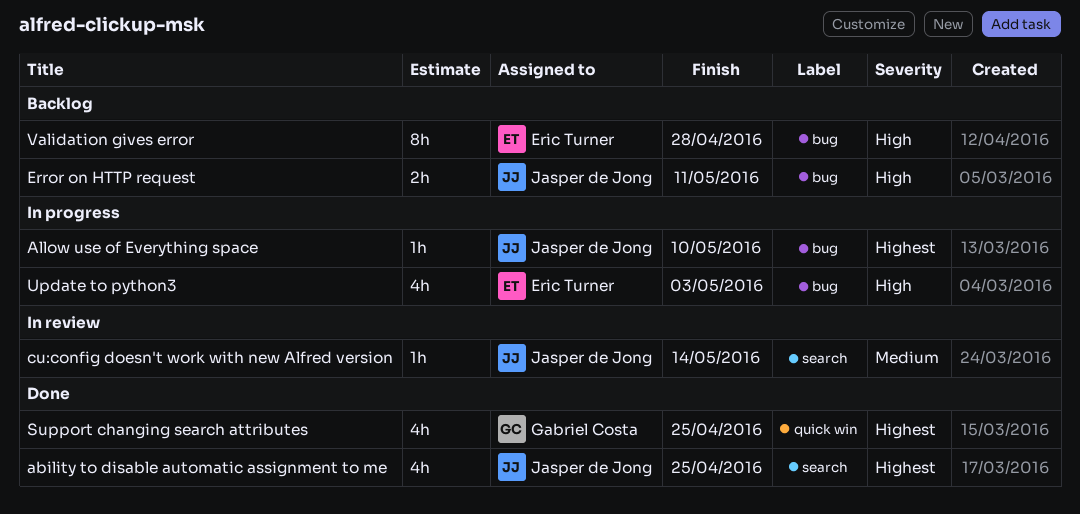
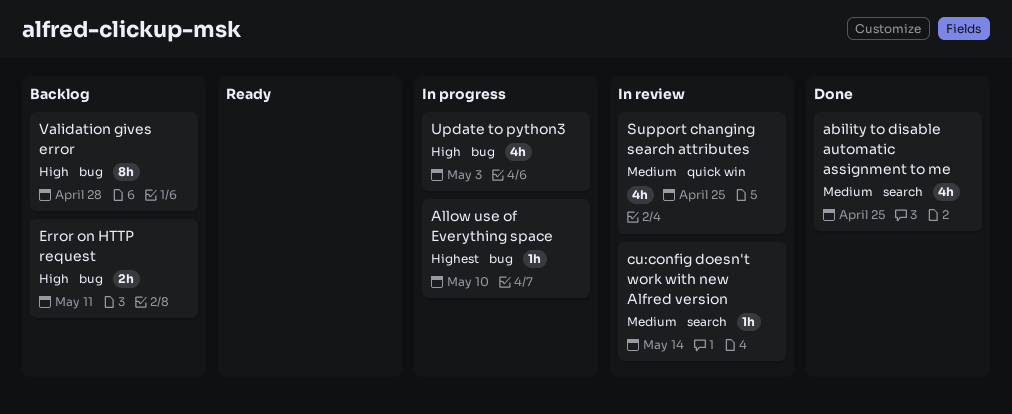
ability to disable automatic assignment to me, priority: Highest -> Medium
Support changing search attributes, status: Done -> In review
Support changing search attributes, priority: Highest -> Medium

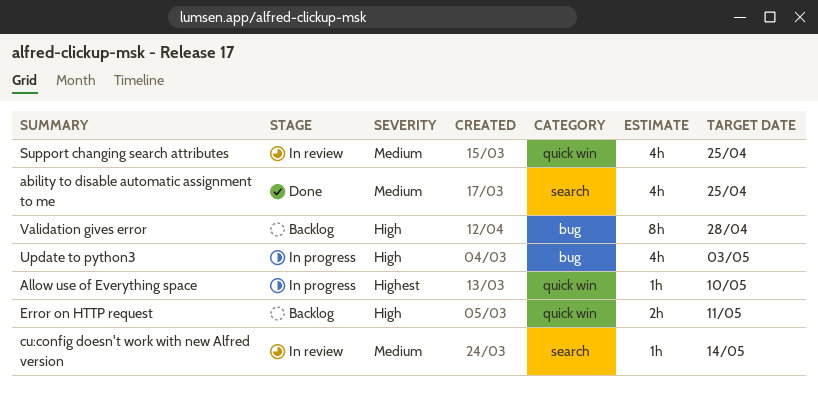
Allow use of Everything space, label: bug -> quick win
Error on HTTP request, label: bug -> quick win

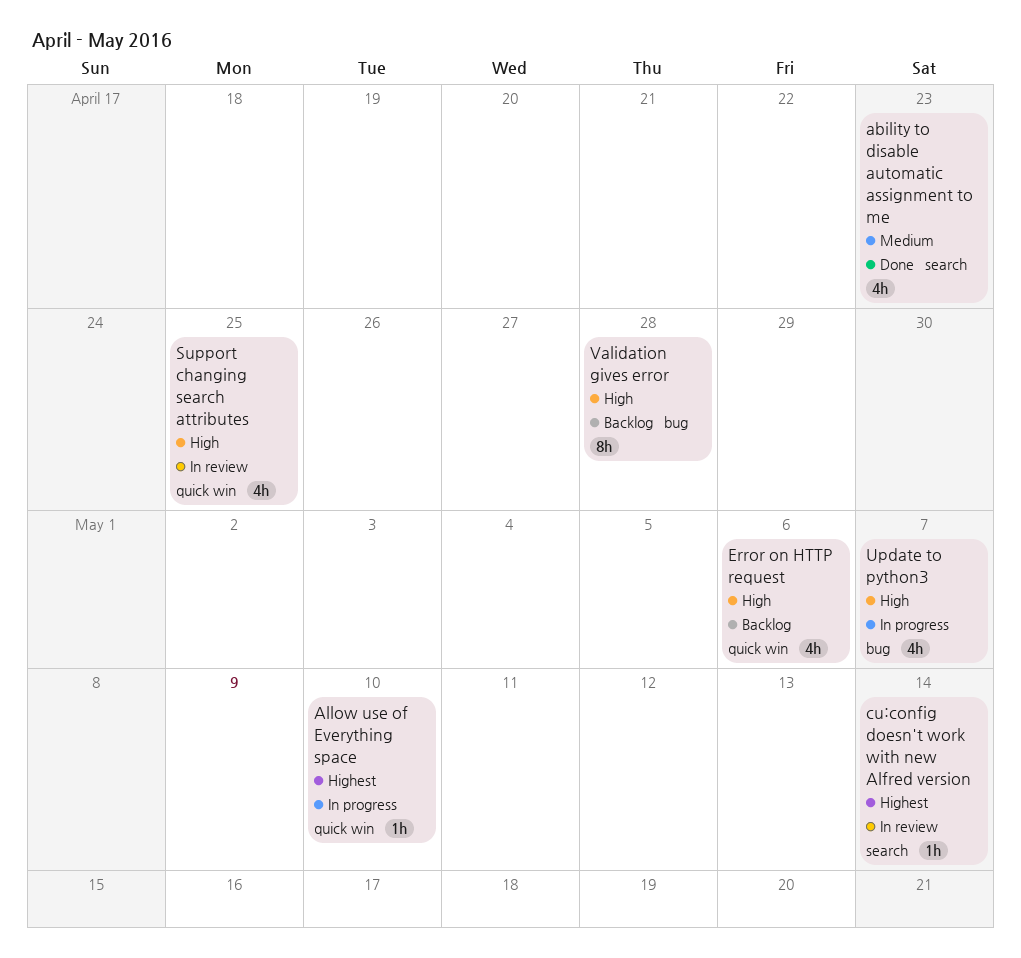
ability to disable automatic assignment to me, due: Apr 25 -> Apr 23
cu:config doesn't work with new Alfred version, priority: Medium -> Highest
Error on HTTP request, estimate: 2h -> 4h
Error on HTTP request, due: May 11 -> May 6
Support changing search attributes, priority: Medium -> High
Update to python3, due: May 3 -> May 7

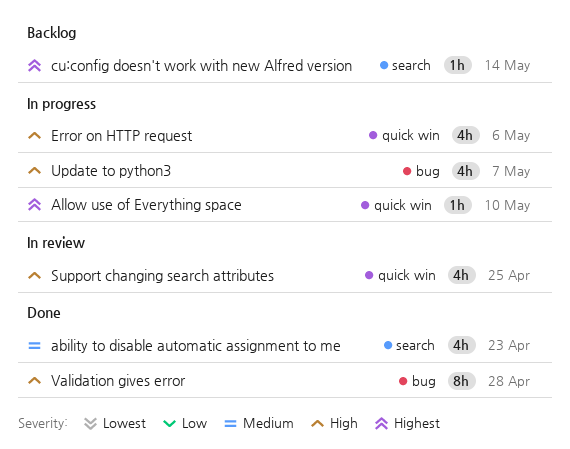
cu:config doesn't work with new Alfred version, status: In review -> Backlog
Error on HTTP request, status: Backlog -> In progress
Validation gives error, status: Backlog -> Done

